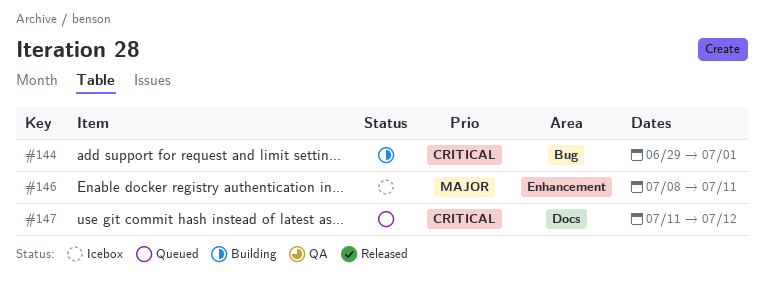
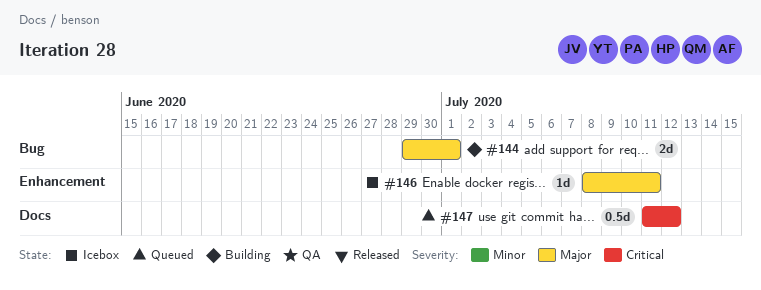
#144, priority: Critical -> Major

